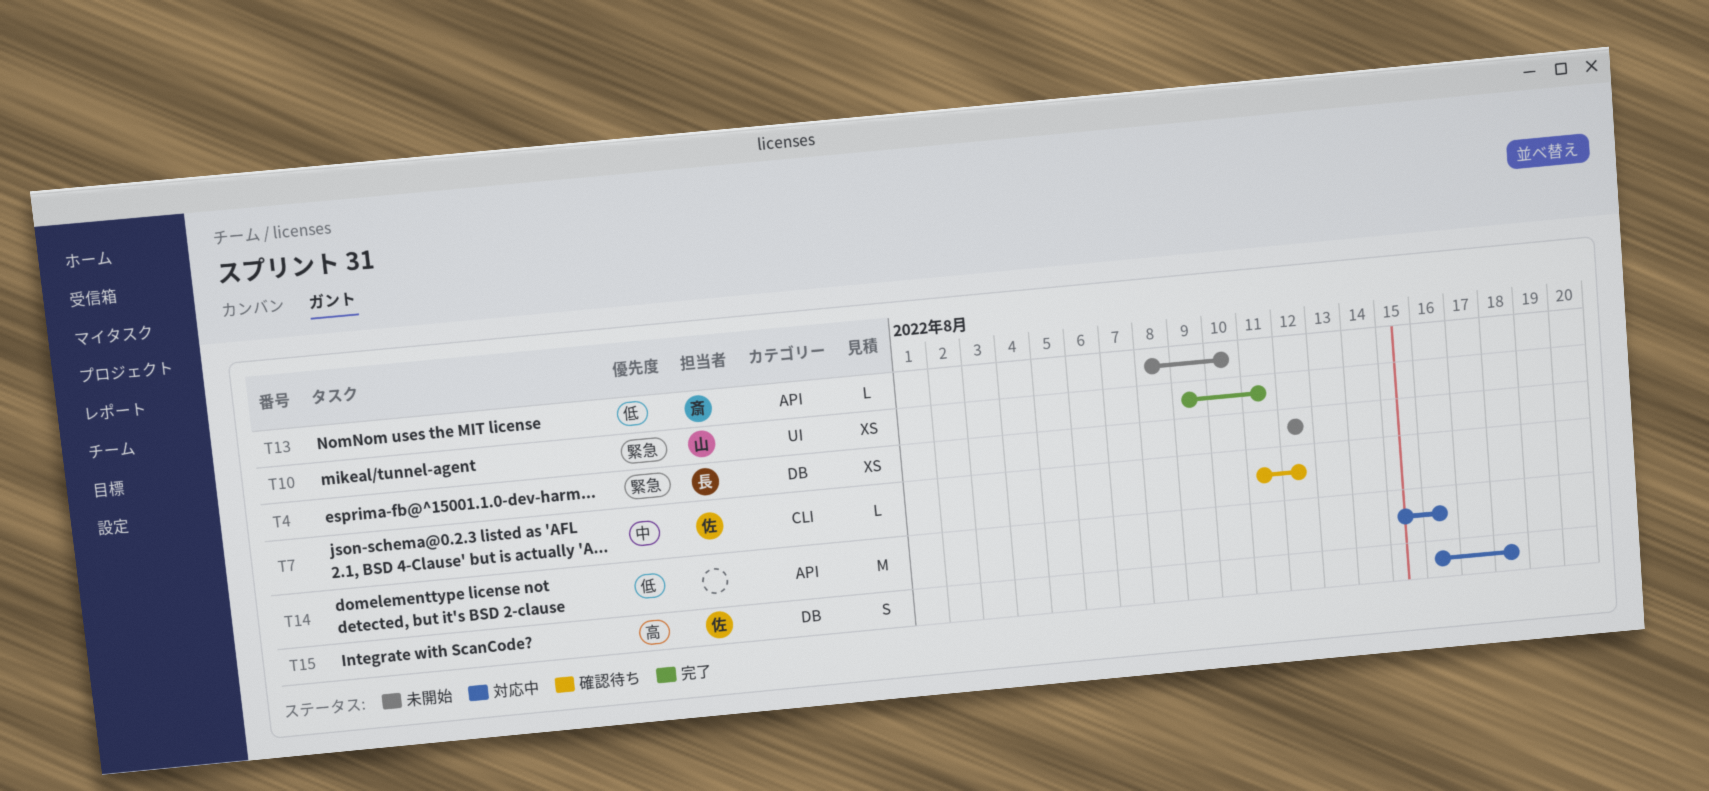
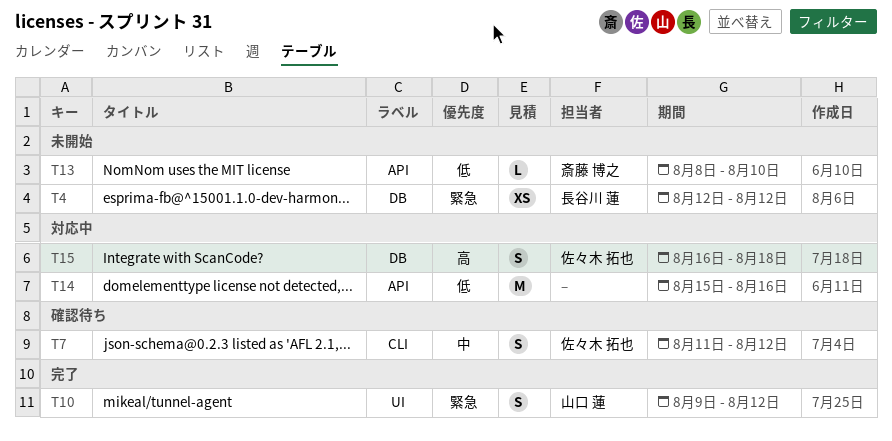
T7, estimate: L -> S
T10, estimate: XS -> S
T10, due: Aug 11 -> Aug 12

